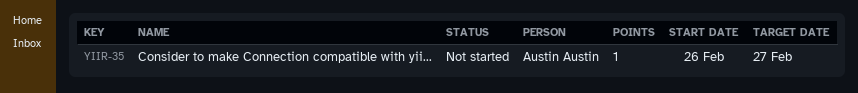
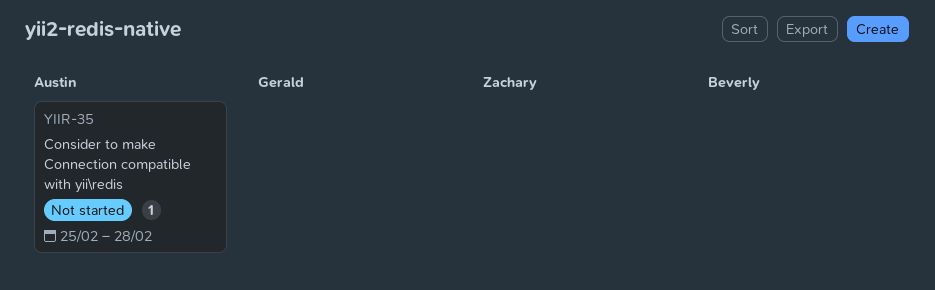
YIIR-35, start: Feb 26 -> Feb 25
YIIR-35, due: Feb 27 -> Feb 28

